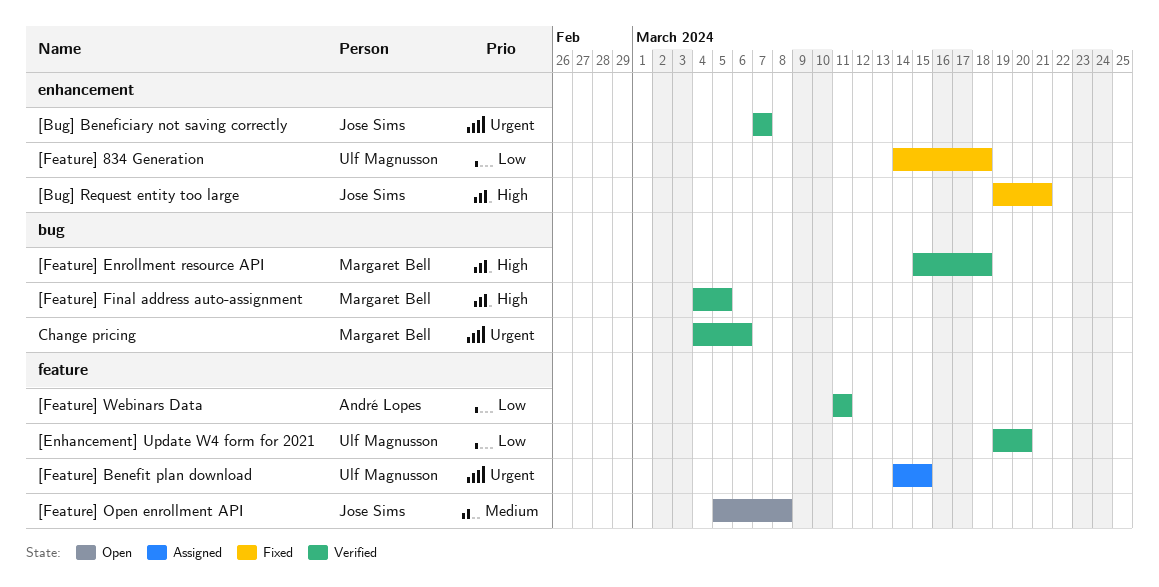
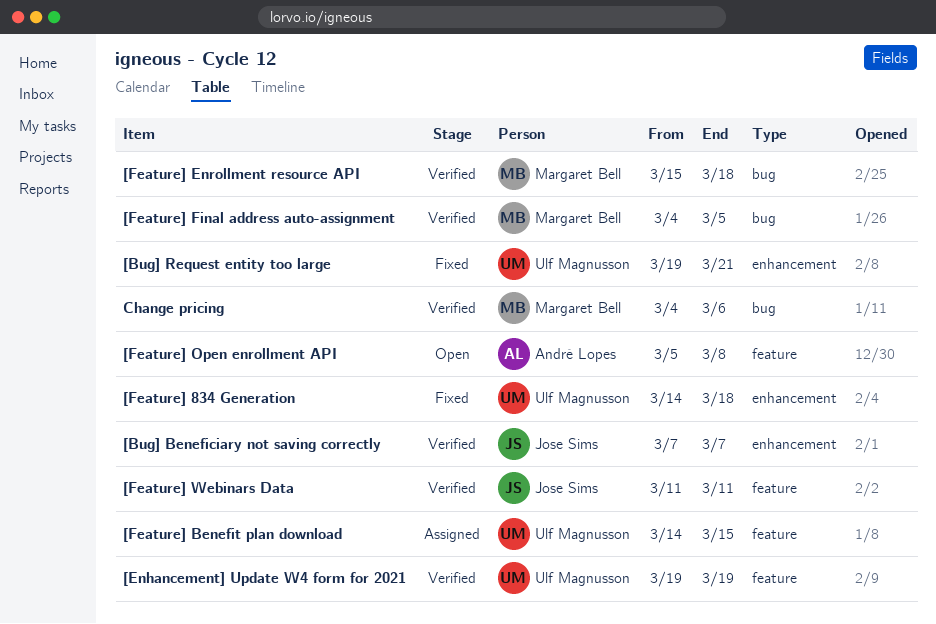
[Bug] Request entity too large, owner: Jose Sims -> Ulf Magnusson
[Enhancement] Update W4 form for 2021, due: Mar 20 -> Mar 19
[Feature] Open enrollment API, owner: Jose Sims -> André Lopes
[Feature] Webinars Data, owner: André Lopes -> Jose Sims

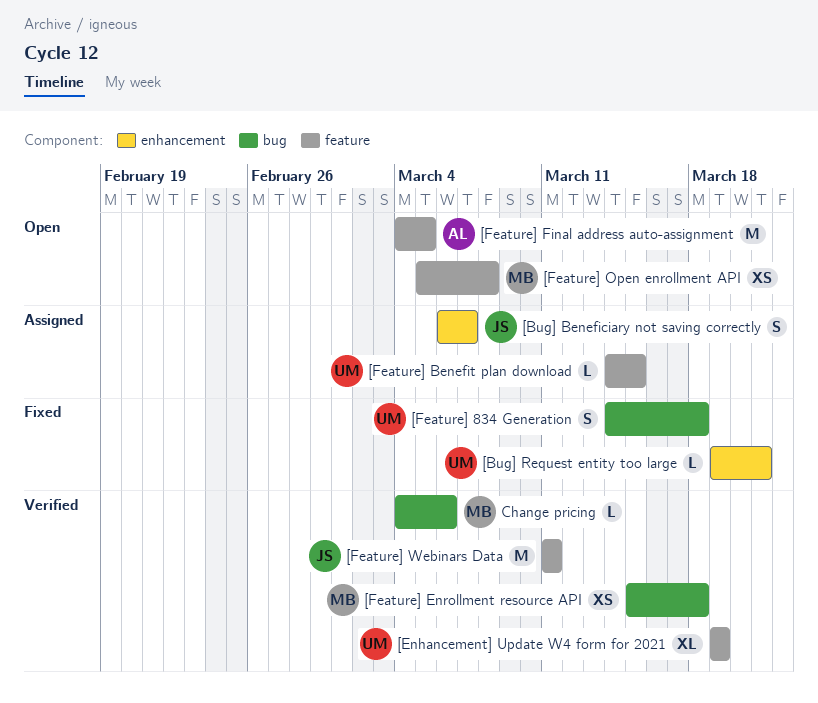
[Bug] Beneficiary not saving correctly, status: Verified -> Assigned
[Bug] Beneficiary not saving correctly, start: Mar 7 -> Mar 6
[Feature] 834 Generation, label: enhancement -> bug
[Feature] Final address auto-assignment, status: Verified -> Open
[Feature] Final address auto-assignment, owner: Margaret Bell -> André Lopes
[Feature] Final address auto-assignment, label: bug -> feature
[Feature] Open enrollment API, owner: André Lopes -> Margaret Bell

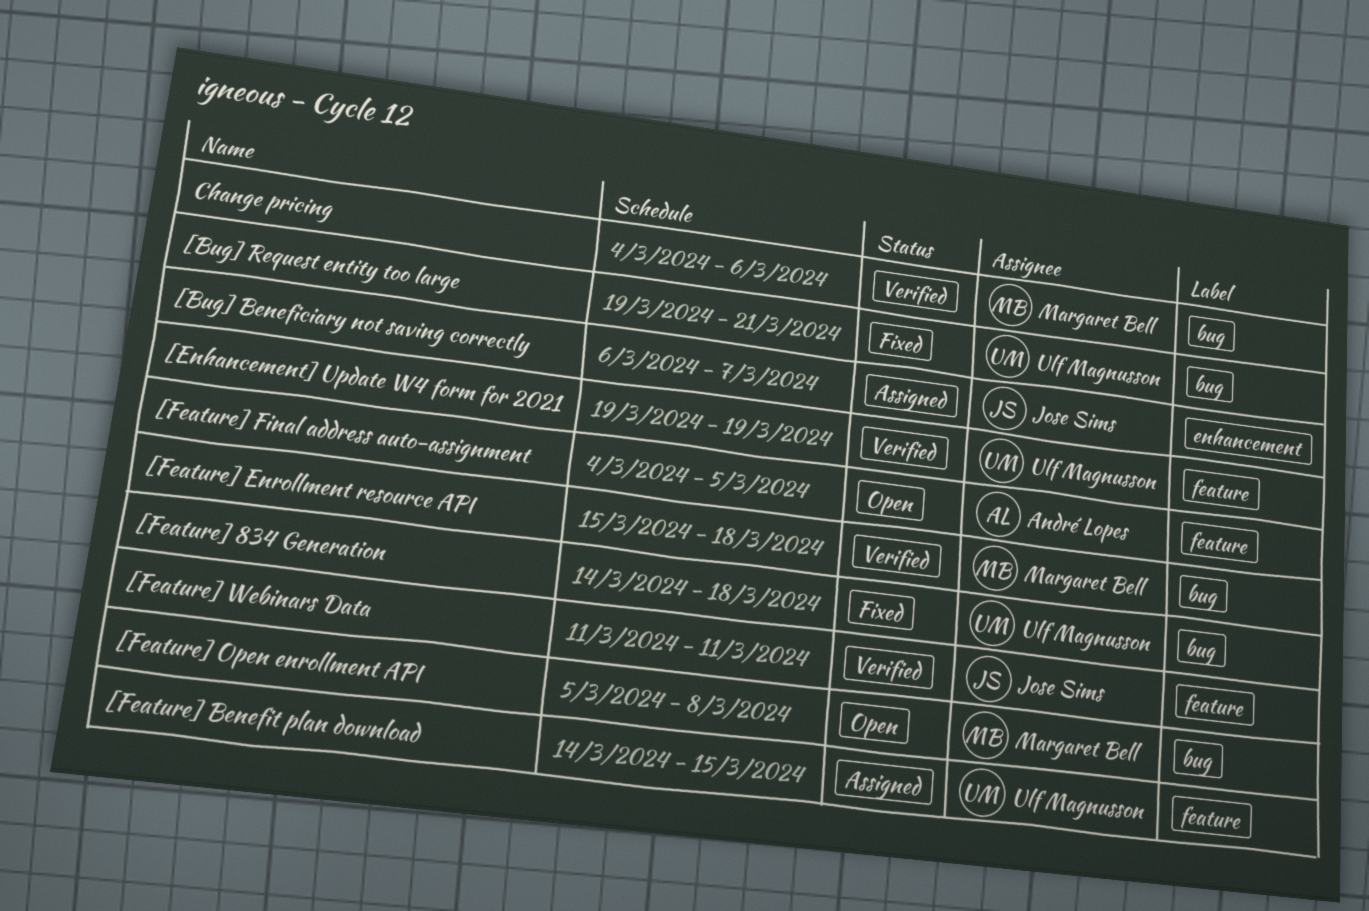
[Bug] Request entity too large, label: enhancement -> bug
[Feature] Open enrollment API, label: feature -> bug

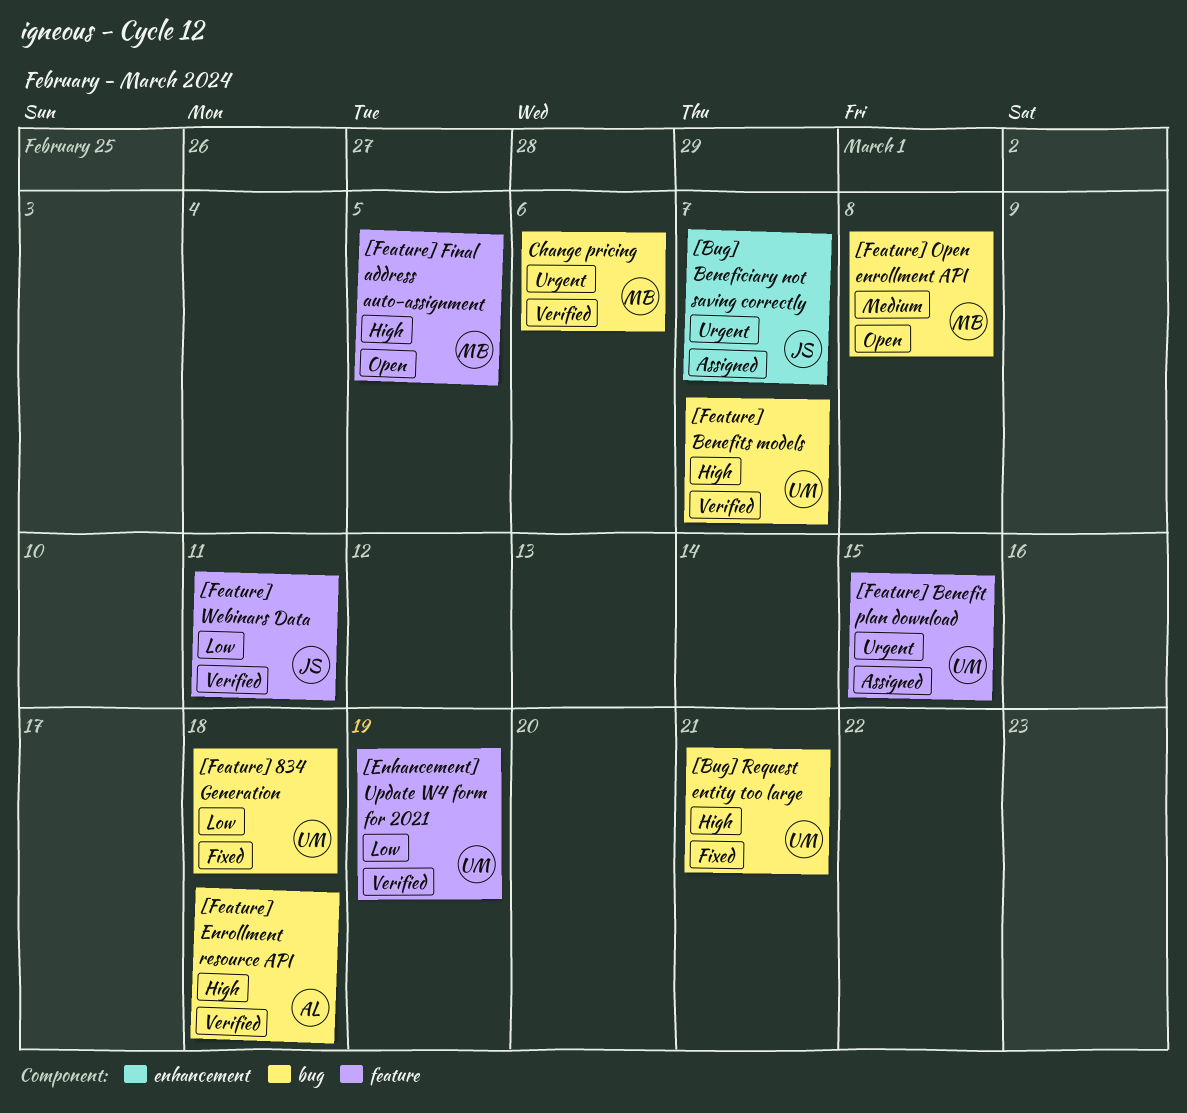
[Feature] Benefits models: none -> present
[Feature] Enrollment resource API, owner: Margaret Bell -> André Lopes
[Feature] Final address auto-assignment, owner: André Lopes -> Margaret Bell

